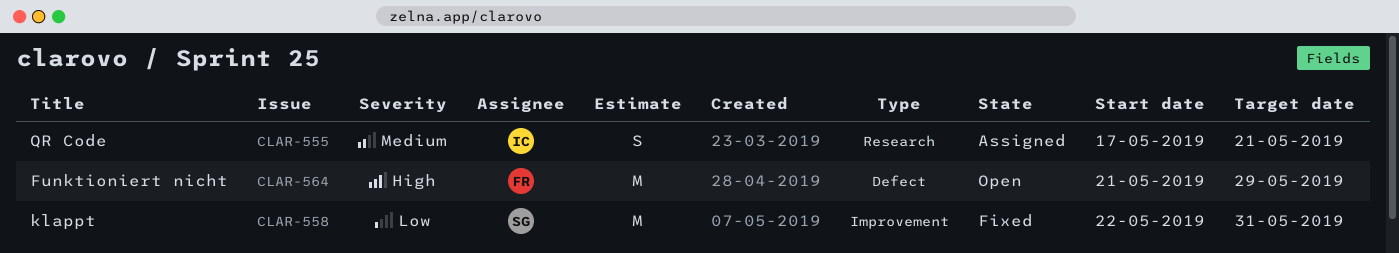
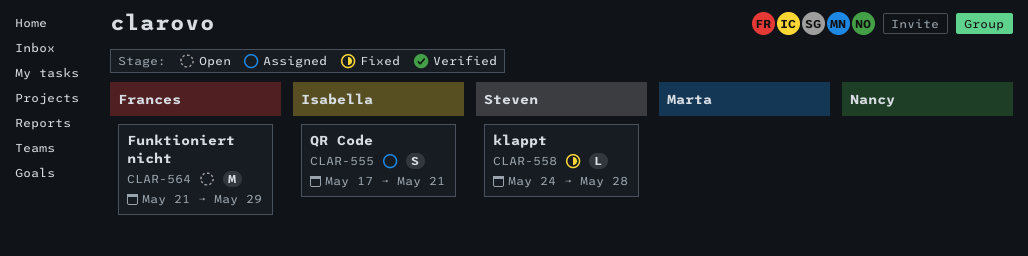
CLAR-558, estimate: M -> L
CLAR-558, start: May 22 -> May 24
CLAR-558, due: May 31 -> May 28

